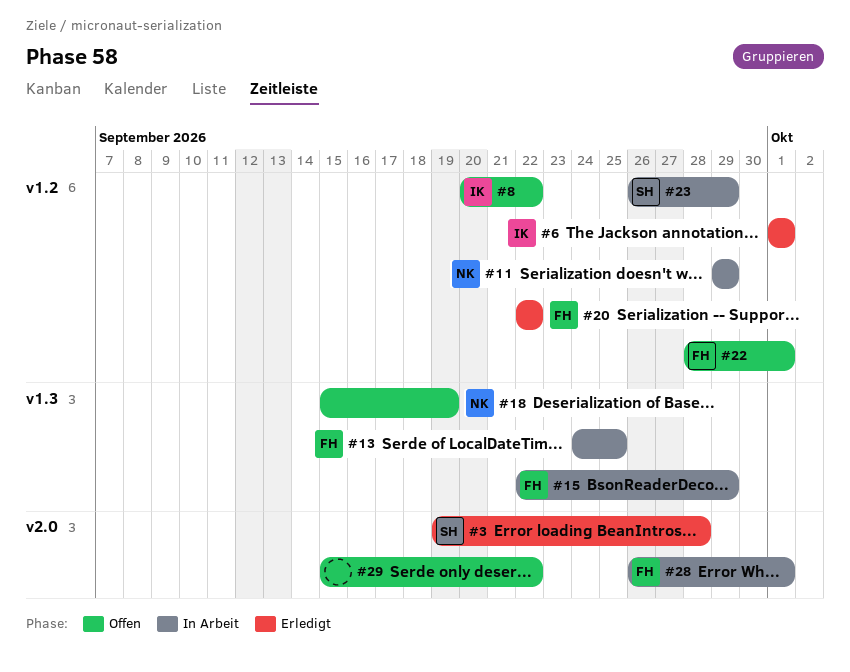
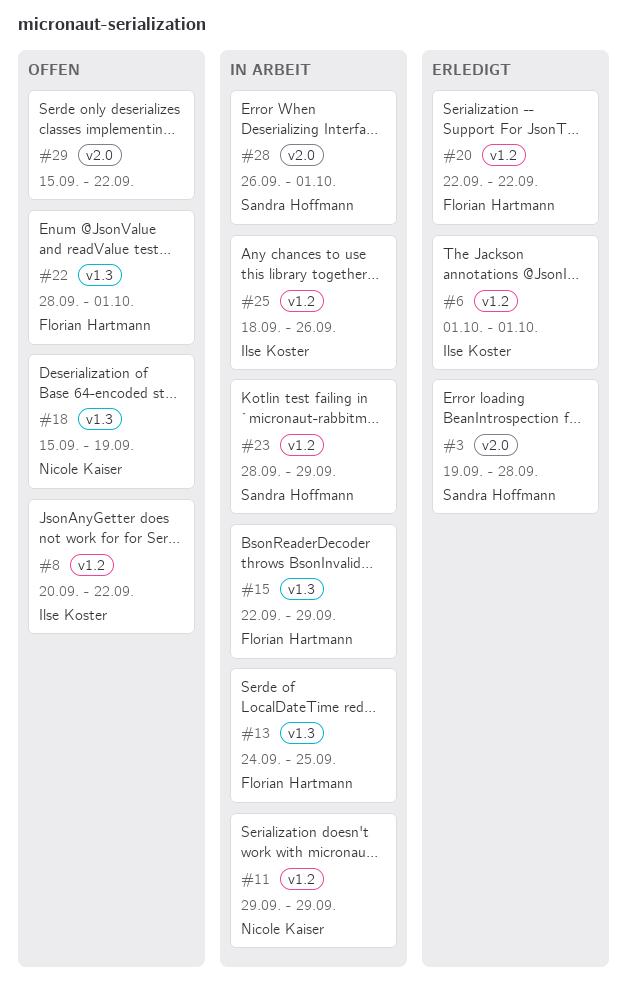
#22, label: v1.2 -> v1.3
#23, start: Sep 26 -> Sep 28
#25: none -> present
#28, owner: Florian Hartmann -> Sandra Hoffmann

